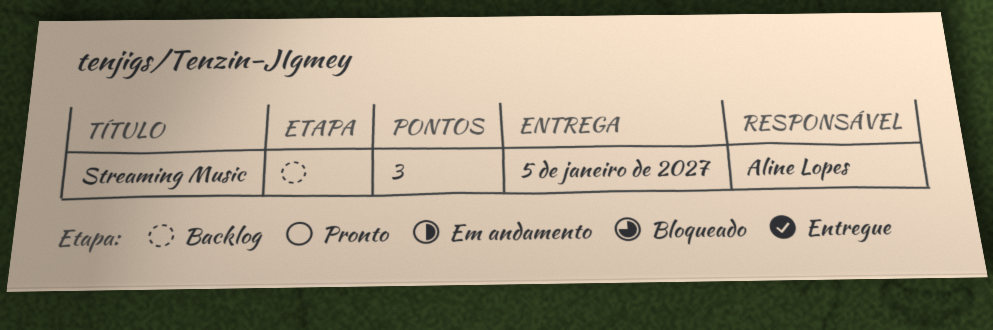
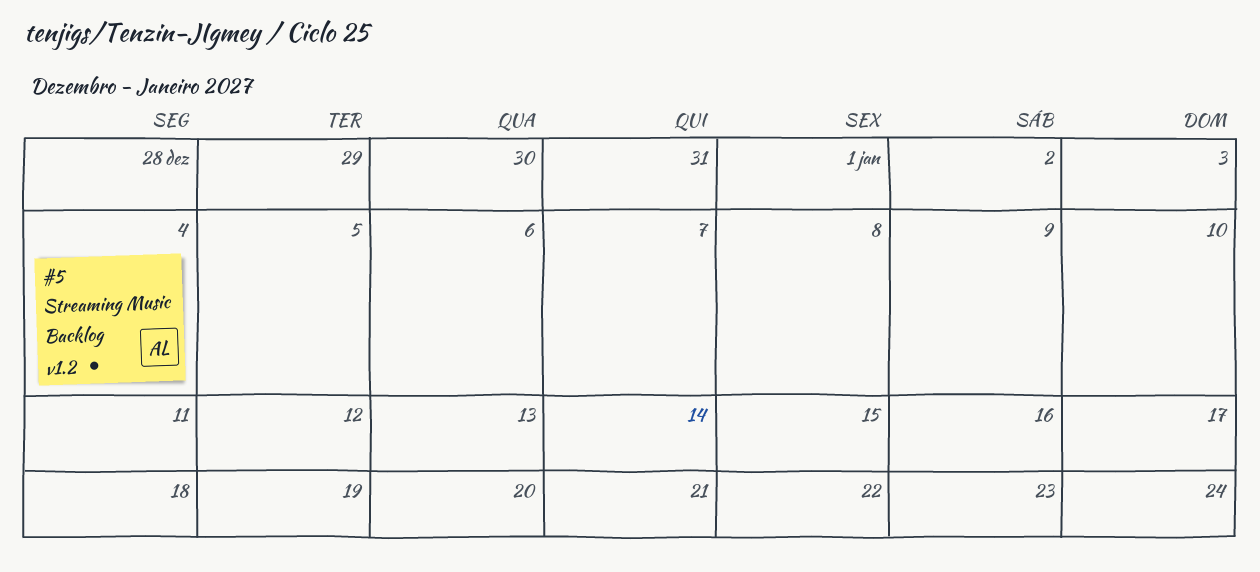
Streaming Music, estimate: 3 -> 1
Streaming Music, due: Jan 5 -> Jan 4

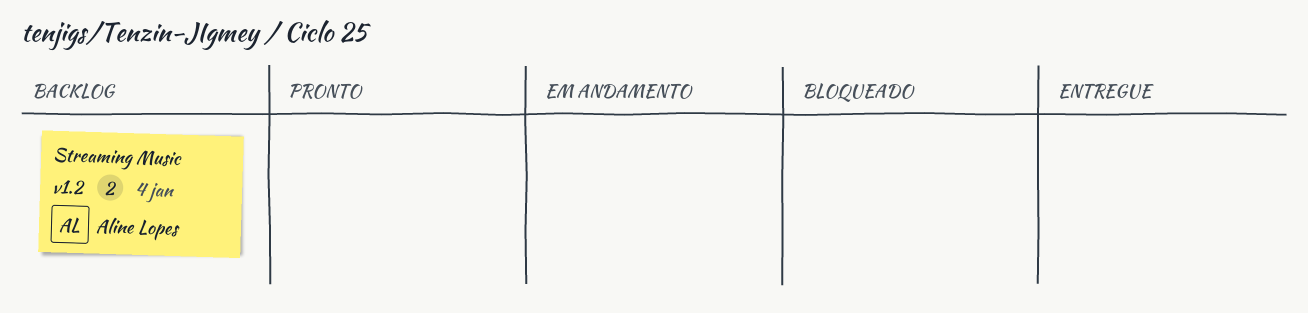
Streaming Music, estimate: 1 -> 2

